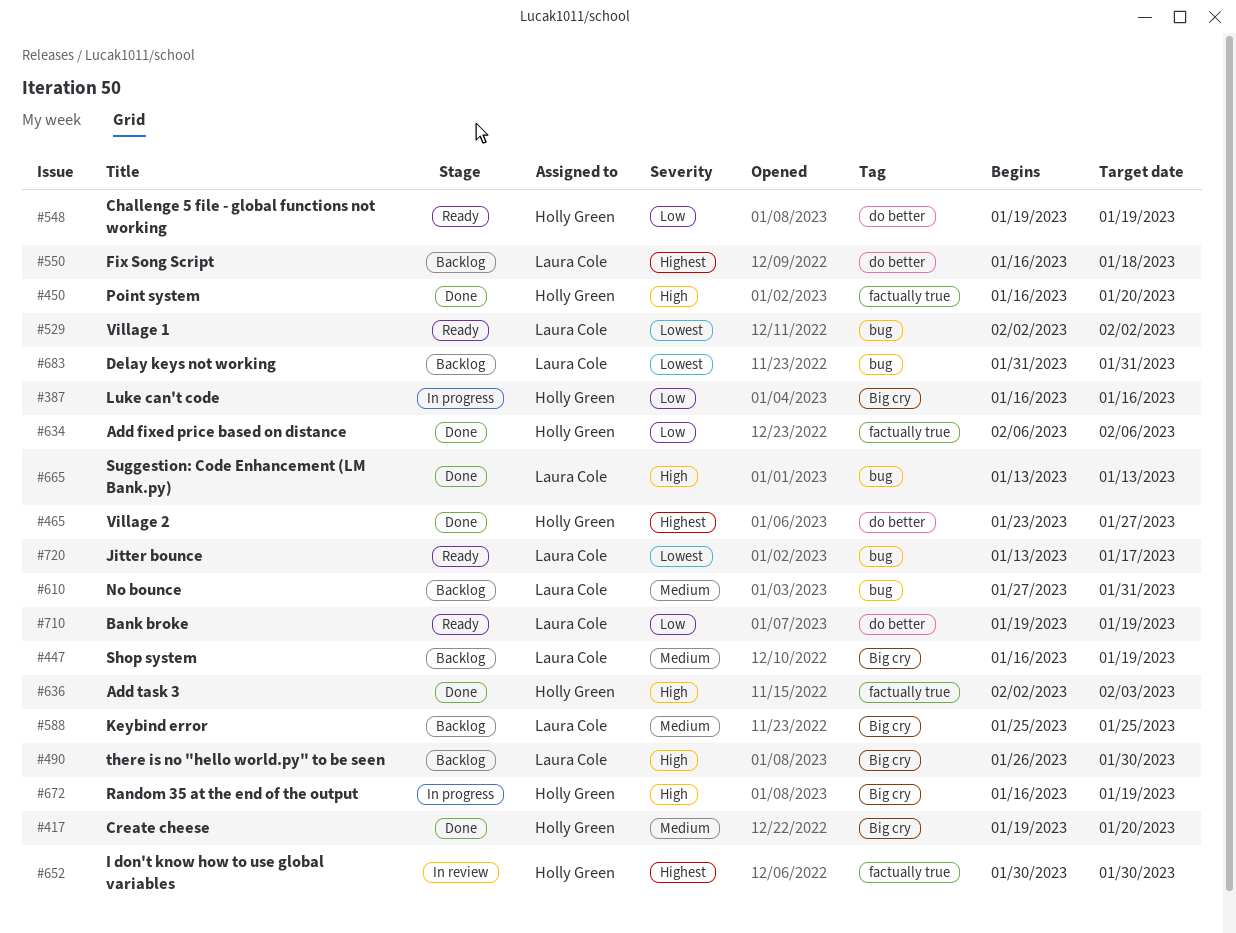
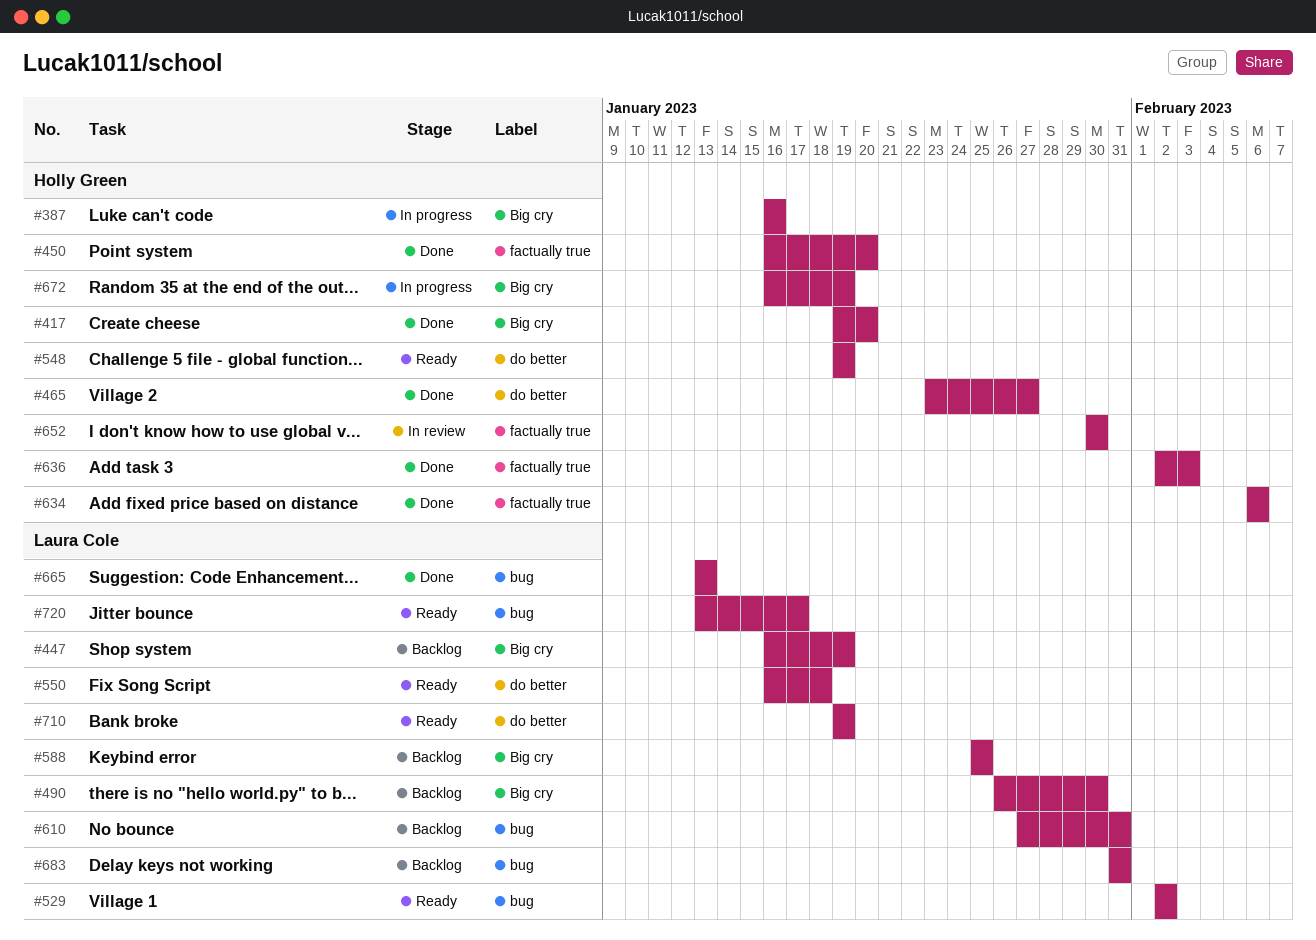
#550, status: Backlog -> Ready

